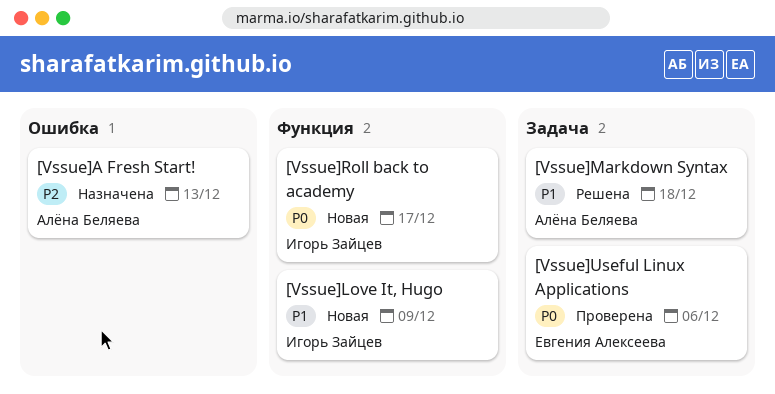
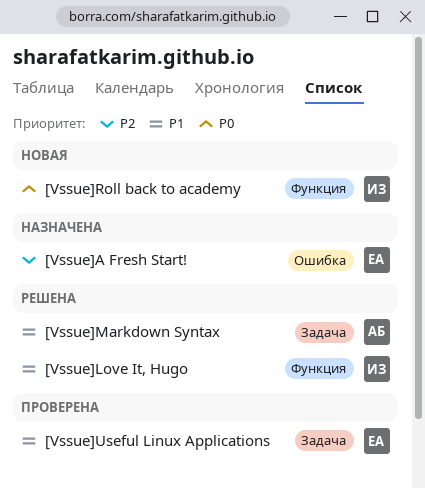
[Vssue]A Fresh Start!, owner: Алёна Беляева -> Евгения Алексеева
[Vssue]Love It, Hugo, status: Новая -> Решена
[Vssue]Useful Linux Applications, priority: P0 -> P1

